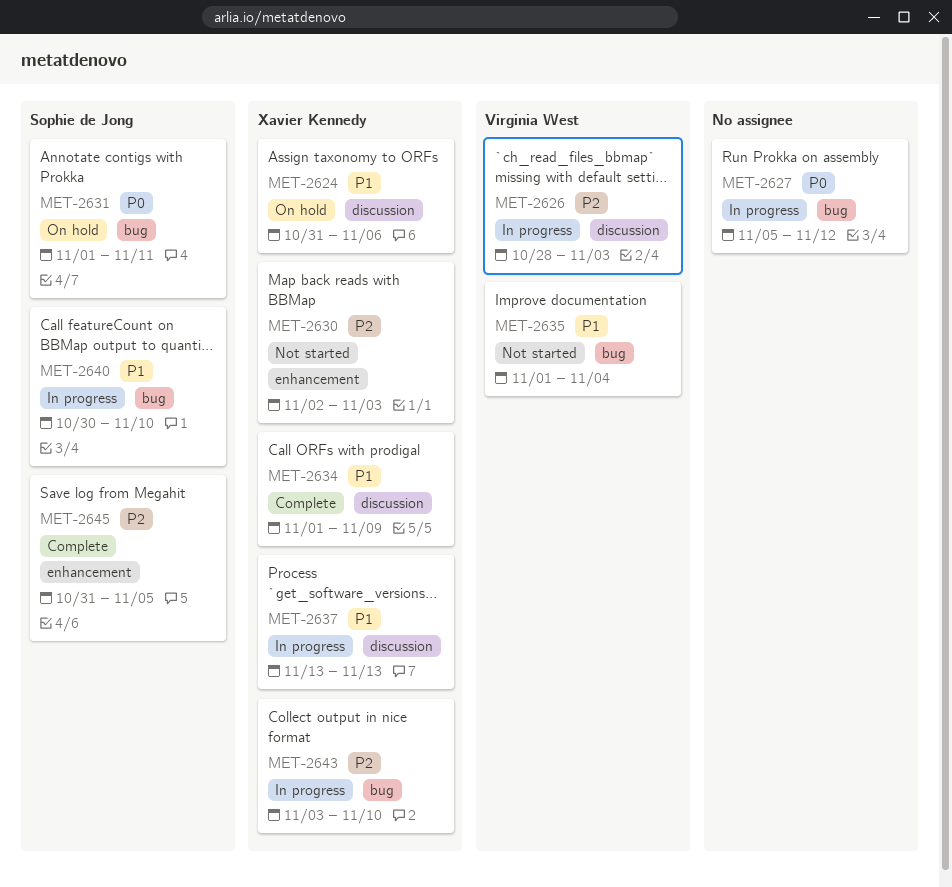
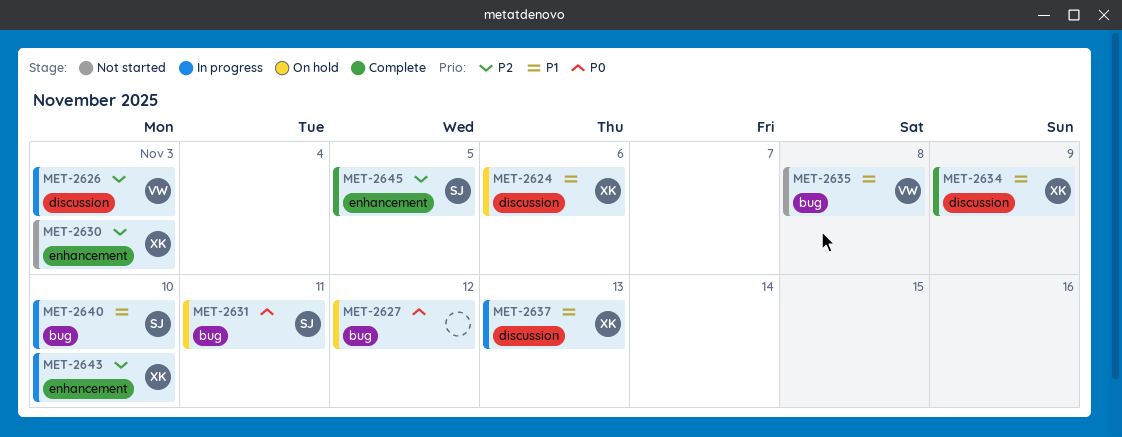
MET-2627, status: In progress -> On hold
MET-2635, due: Nov 4 -> Nov 8
MET-2643, label: bug -> enhancement

